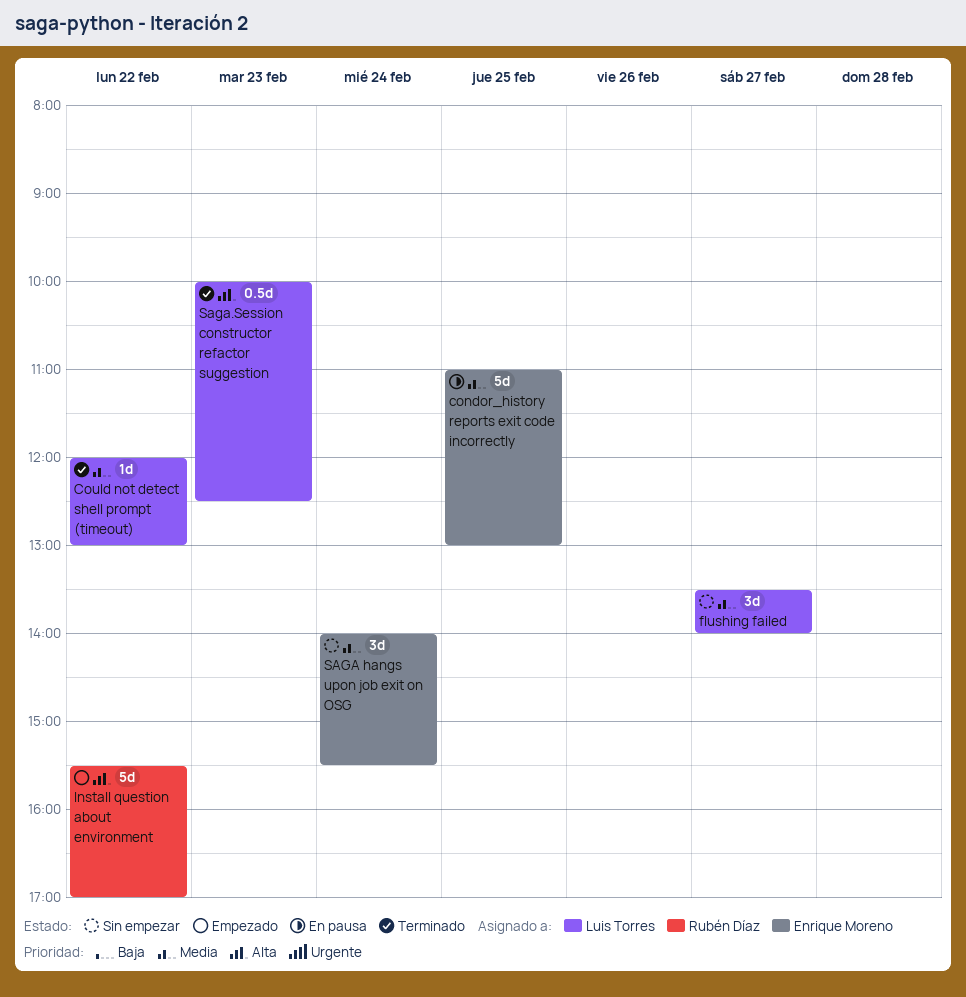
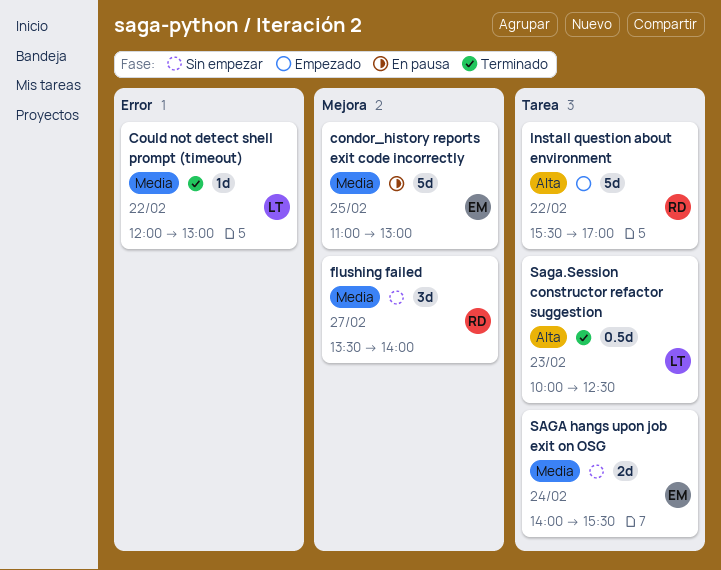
flushing failed, owner: Luis Torres -> Rubén Díaz
SAGA hangs upon job exit on OSG, estimate: 3d -> 2d

